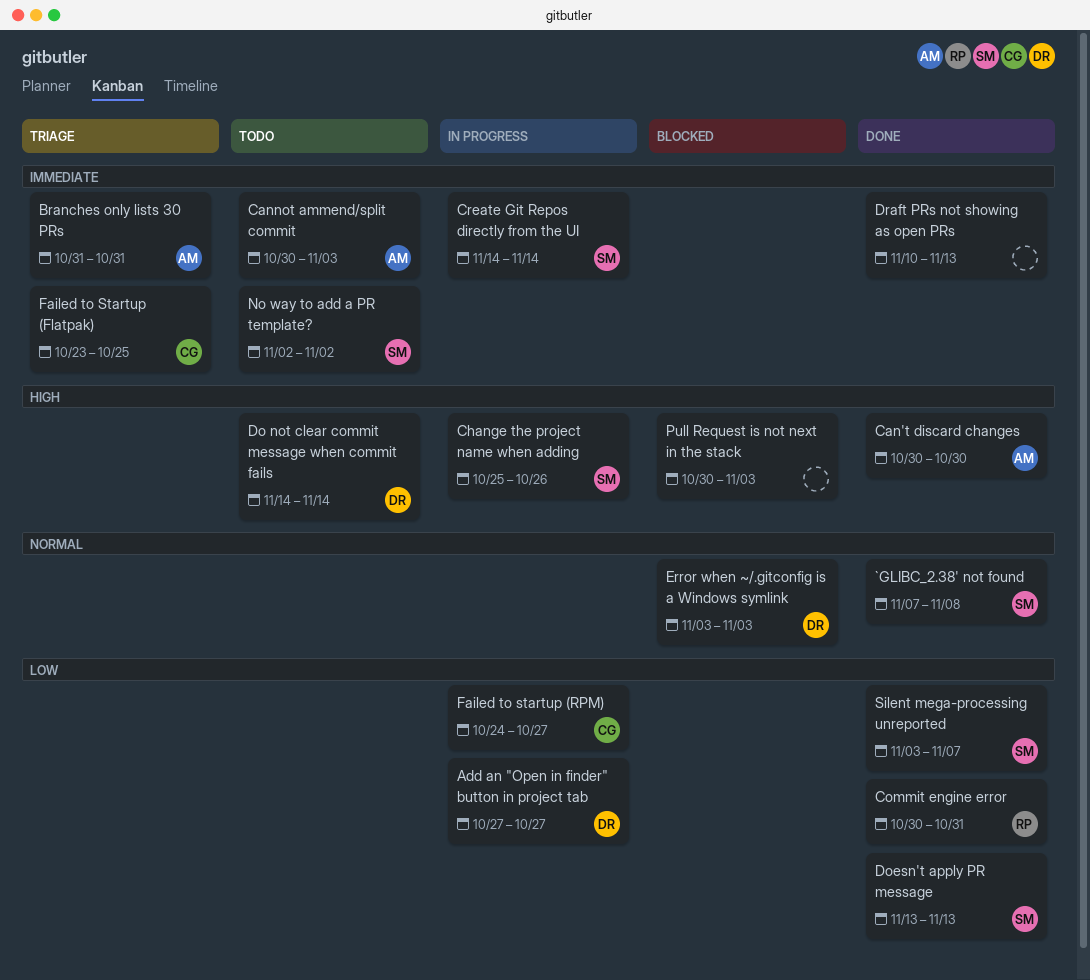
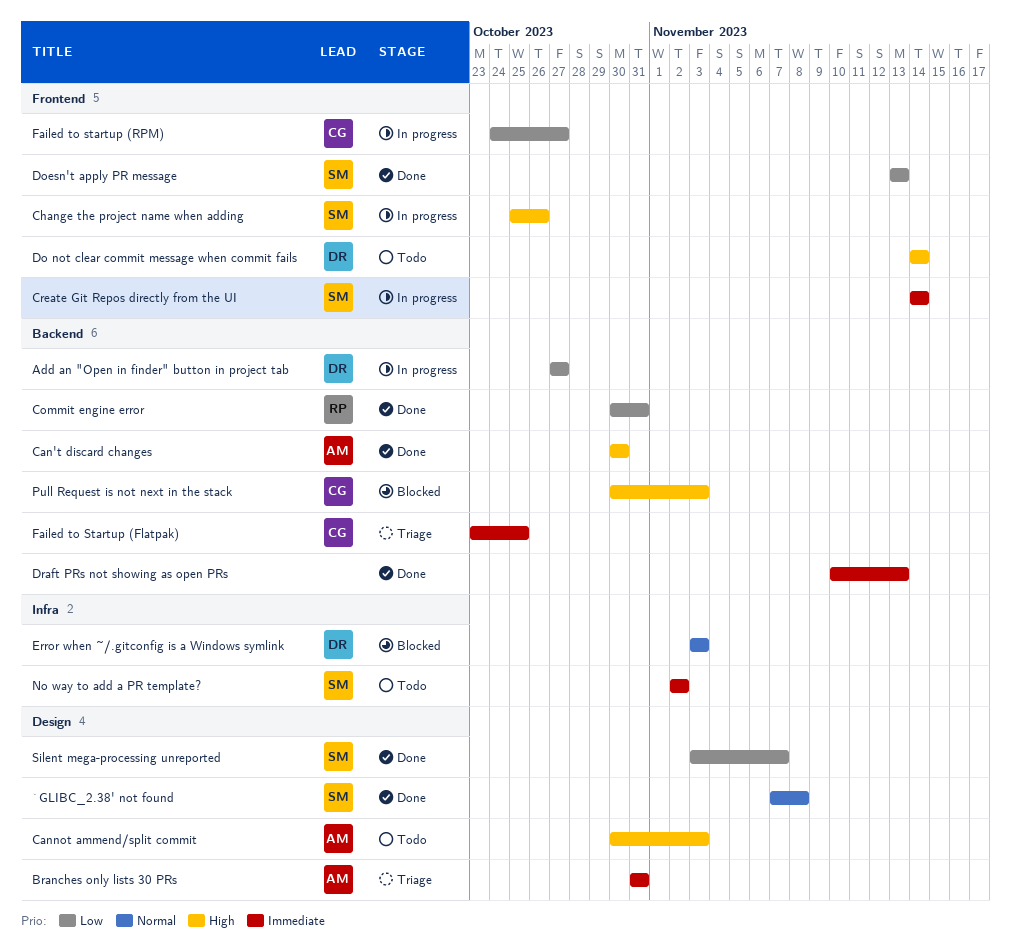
Cannot ammend/split commit, priority: Immediate -> High
Pull Request is not next in the stack, owner: none -> CG

